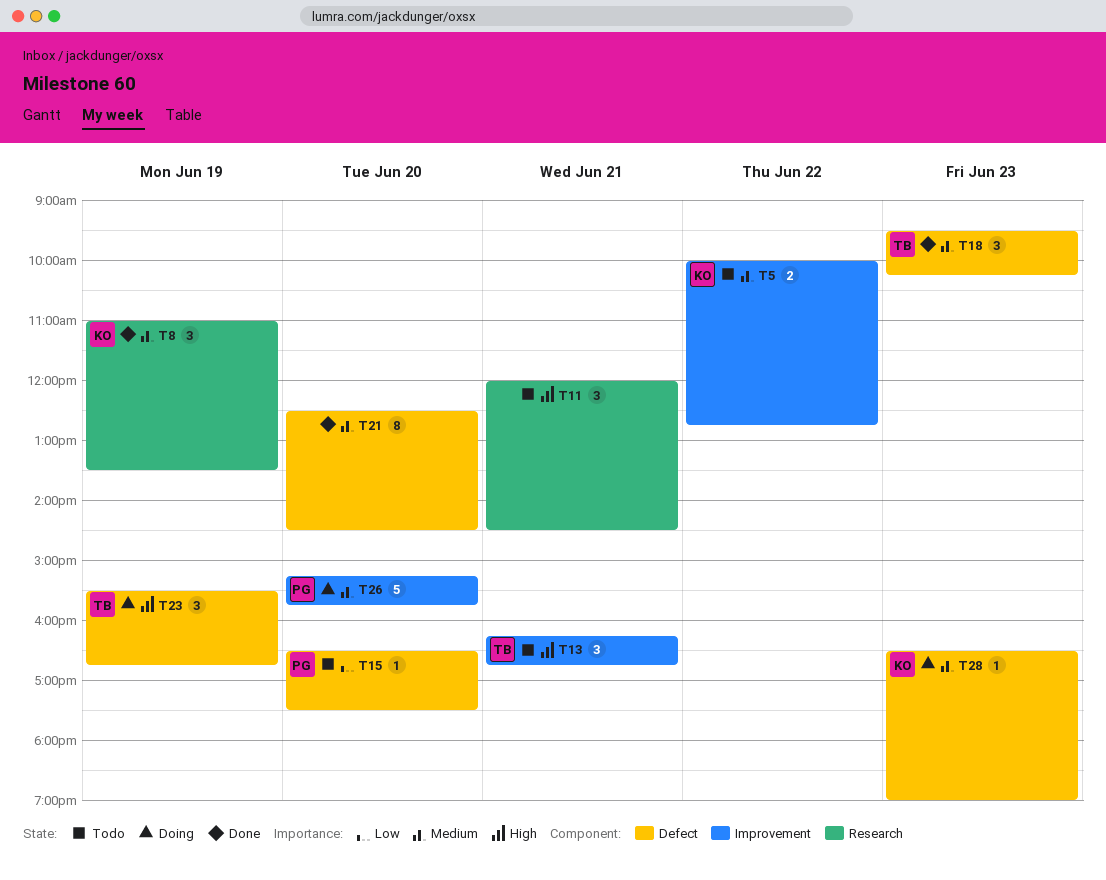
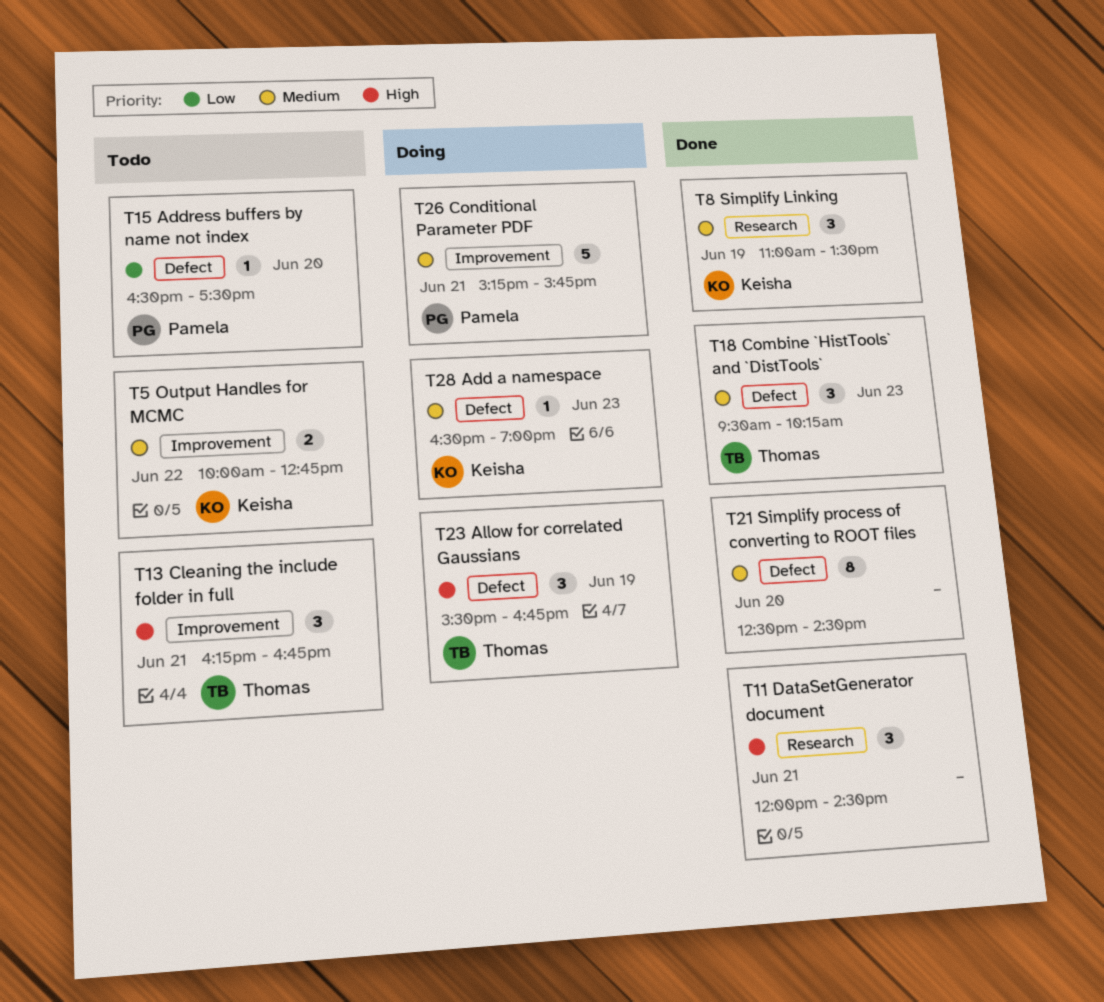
T11, status: Todo -> Done
T26, day: Jun 20 -> Jun 21

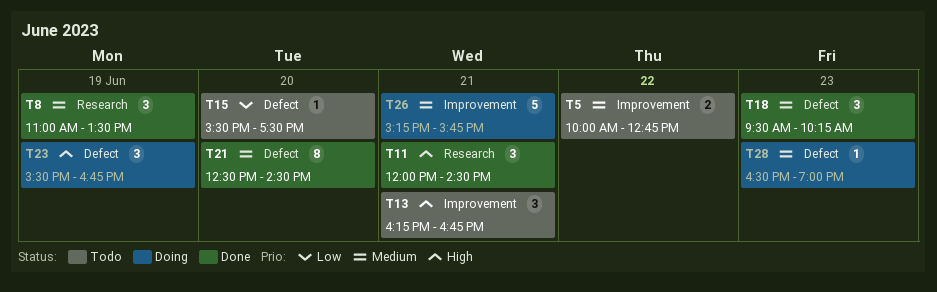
T15, begins: 16:30 -> 15:30

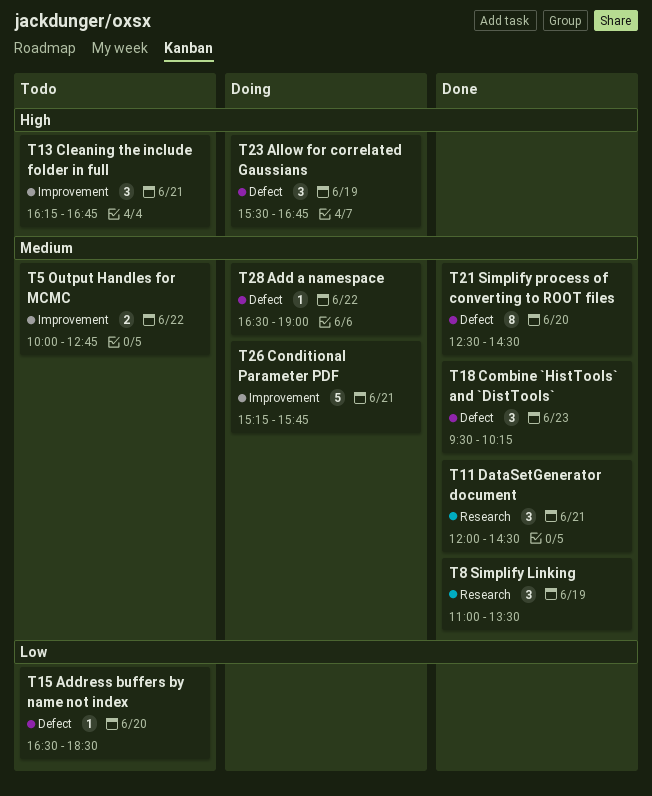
T11, priority: High -> Medium
T15, begins: 15:30 -> 16:30
T15, ends: 17:30 -> 18:30
T28, day: Jun 23 -> Jun 22

